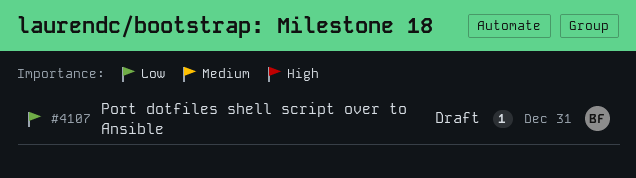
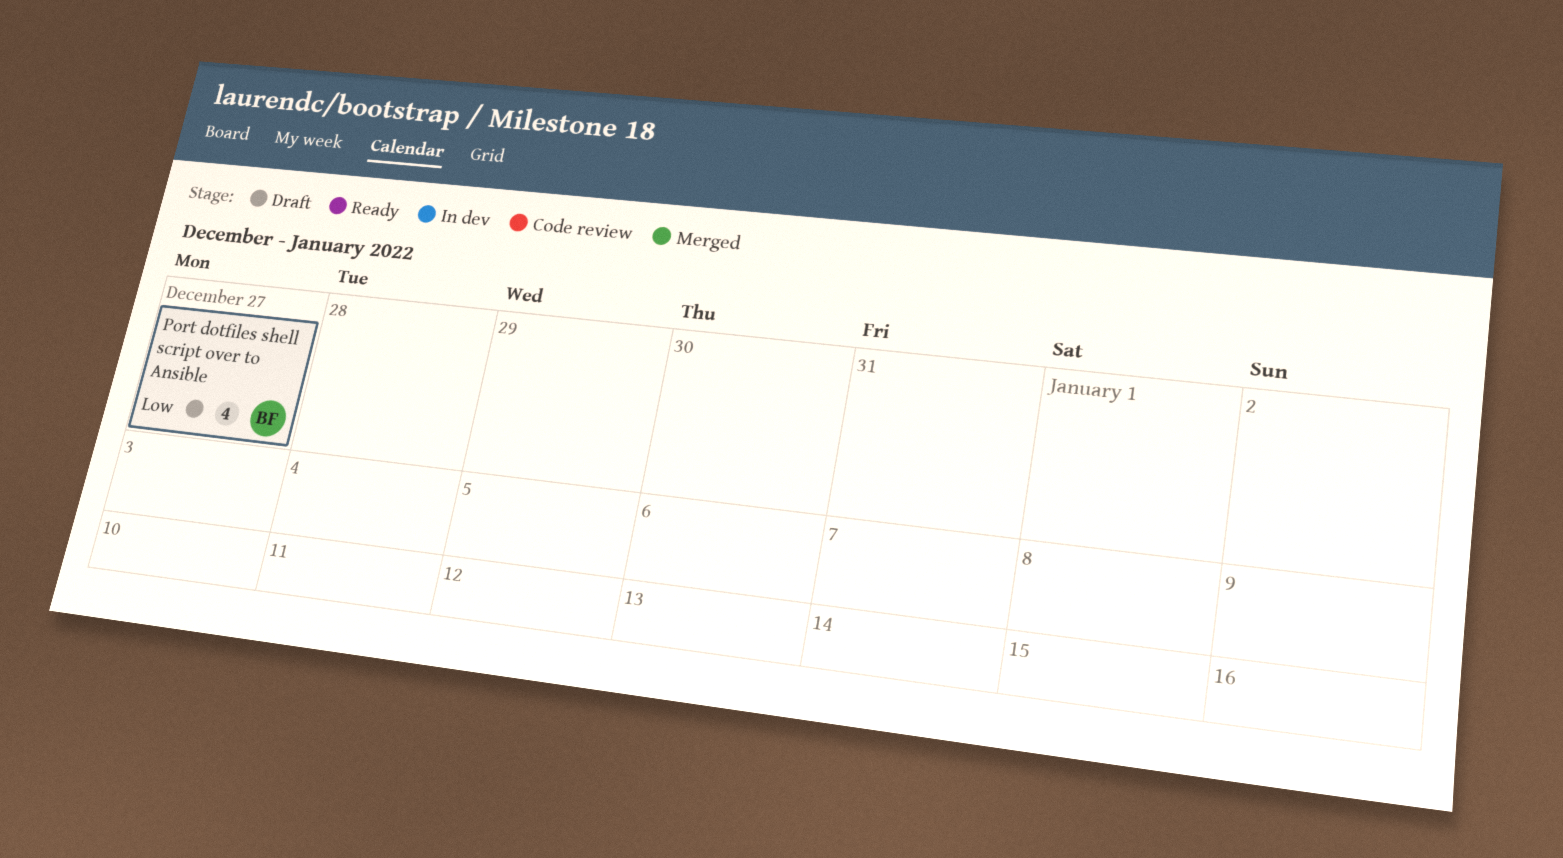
Port dotfiles shell script over to Ansible, estimate: 1 -> 4
Port dotfiles shell script over to Ansible, due: Dec 31 -> Dec 27

